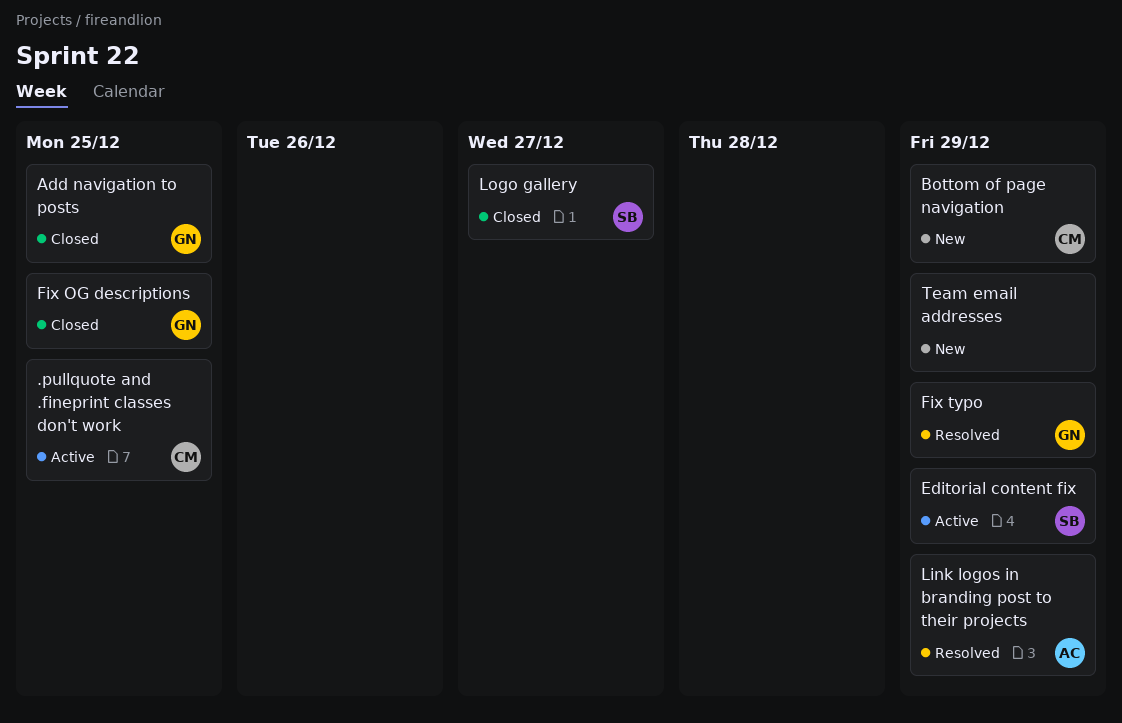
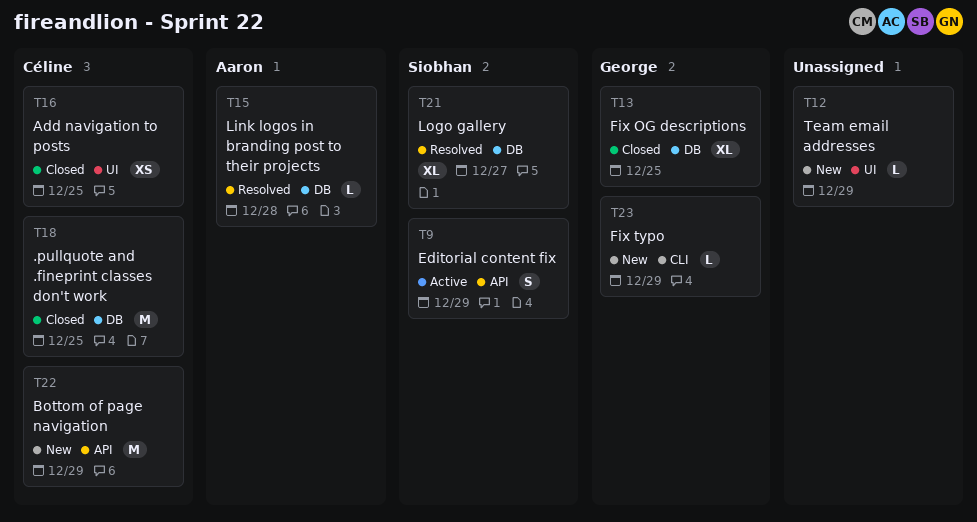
.pullquote and .fineprint classes don't work, status: Active -> Closed
Add navigation to posts, owner: George -> Céline
Fix typo, status: Resolved -> New
Link logos in branding post to their projects, due: Dec 29 -> Dec 28
Logo gallery, status: Closed -> Resolved

